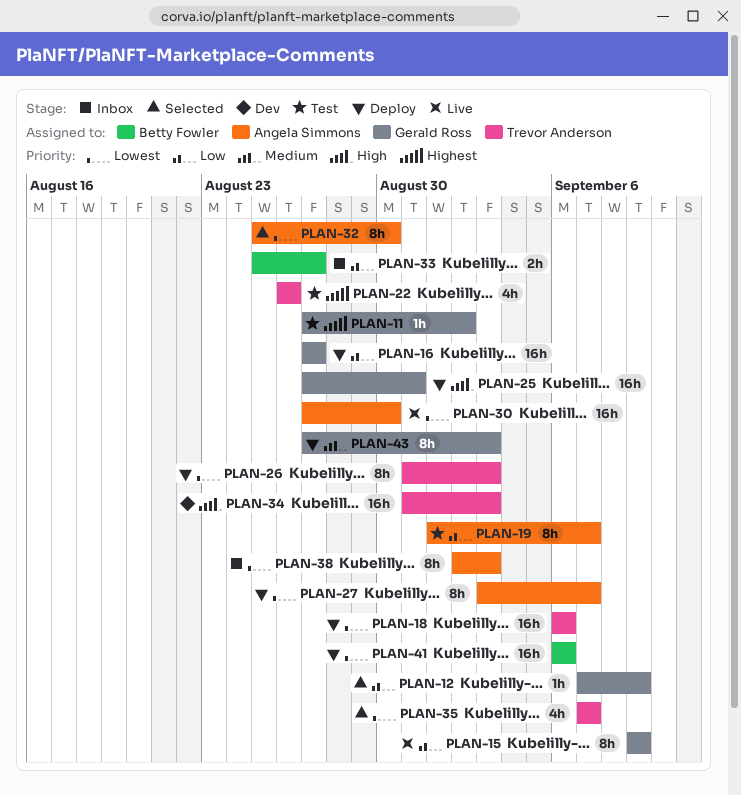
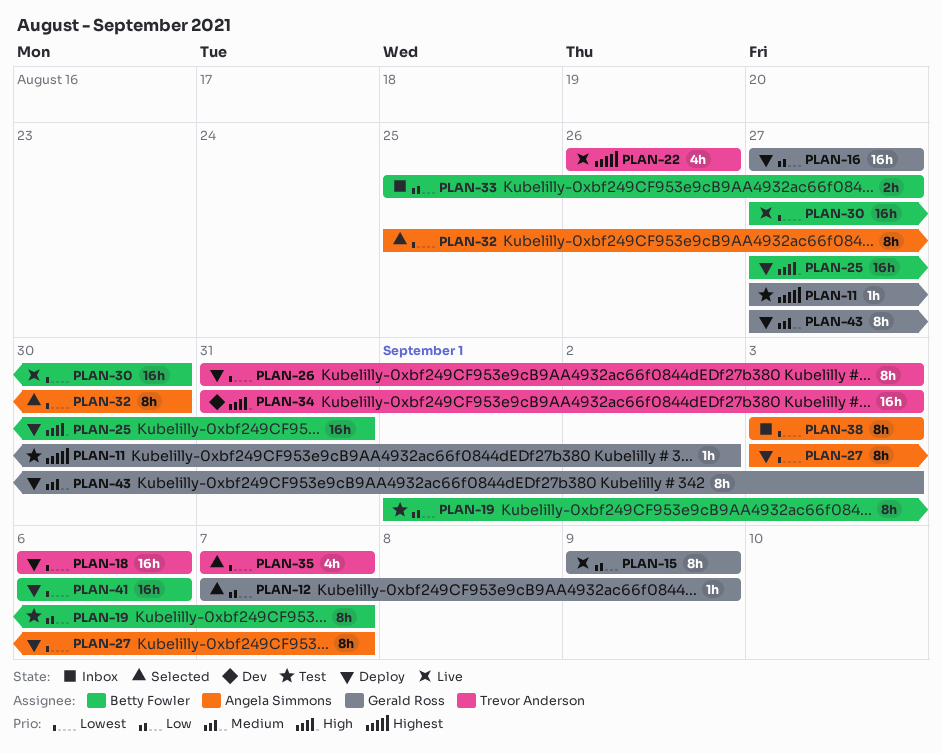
PLAN-19, owner: Angela Simmons -> Betty Fowler
PLAN-22, status: Test -> Live
PLAN-25, owner: Gerald Ross -> Betty Fowler
PLAN-30, owner: Angela Simmons -> Betty Fowler
PLAN-38, start: Sep 2 -> Sep 3

